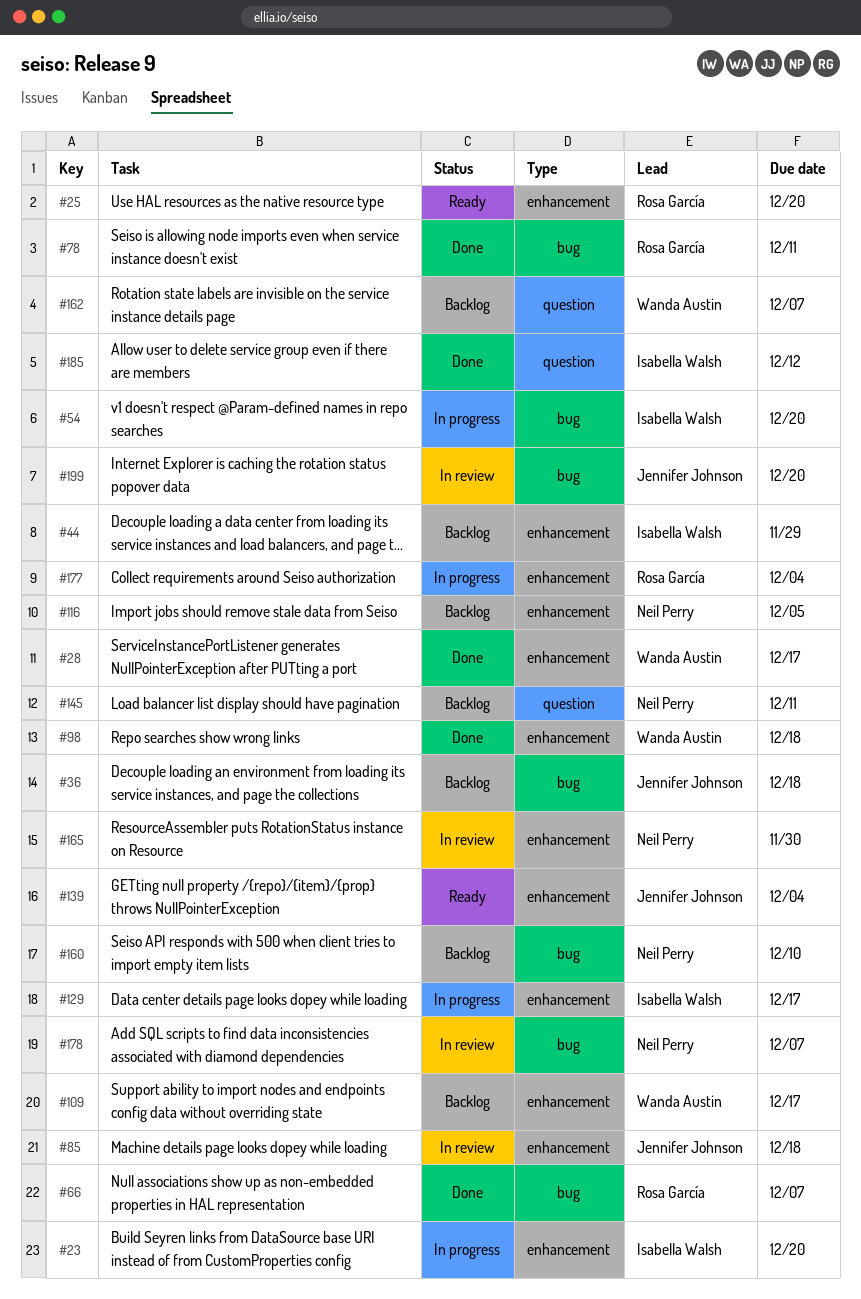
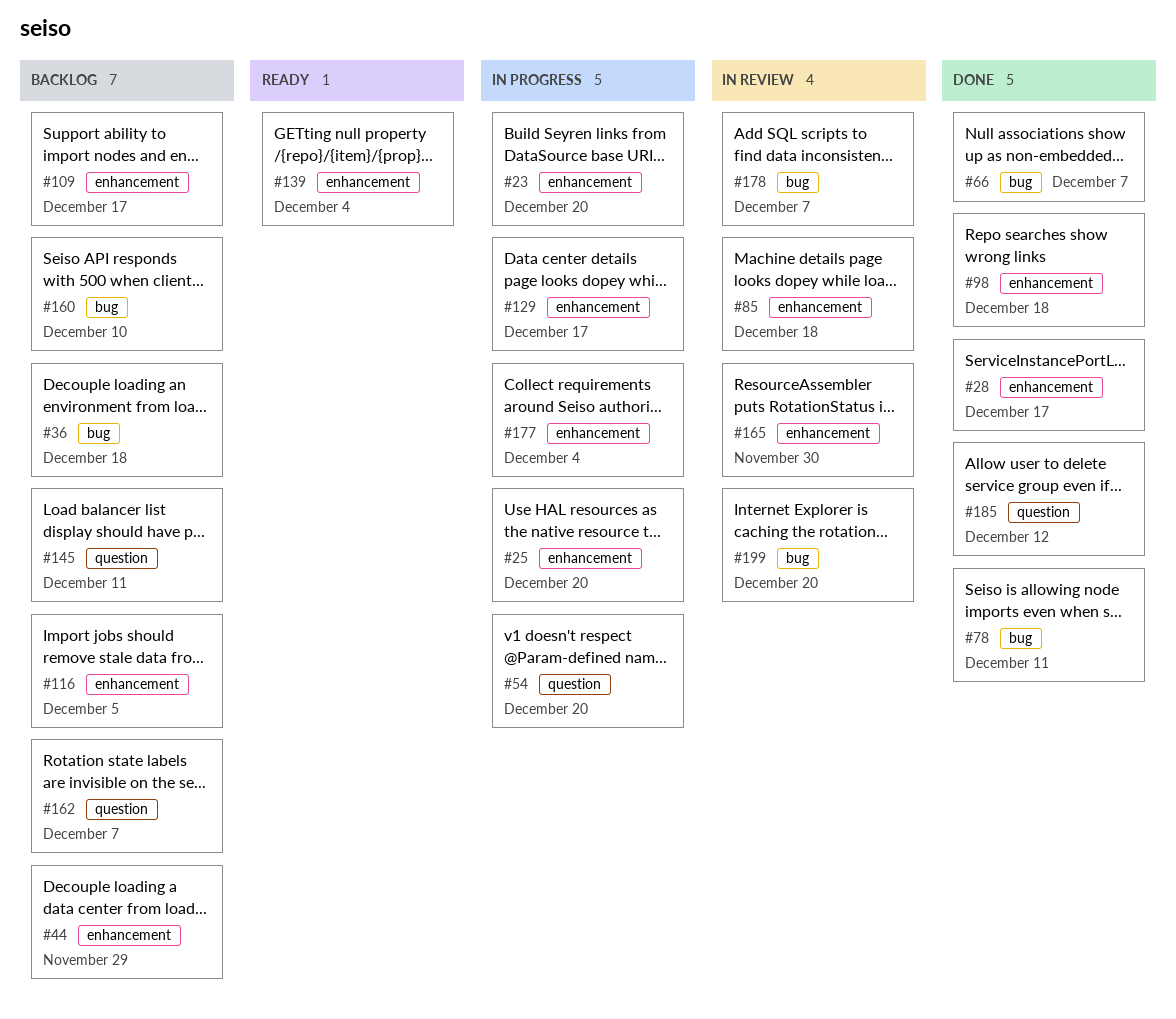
#25, status: Ready -> In progress
#54, label: bug -> question

